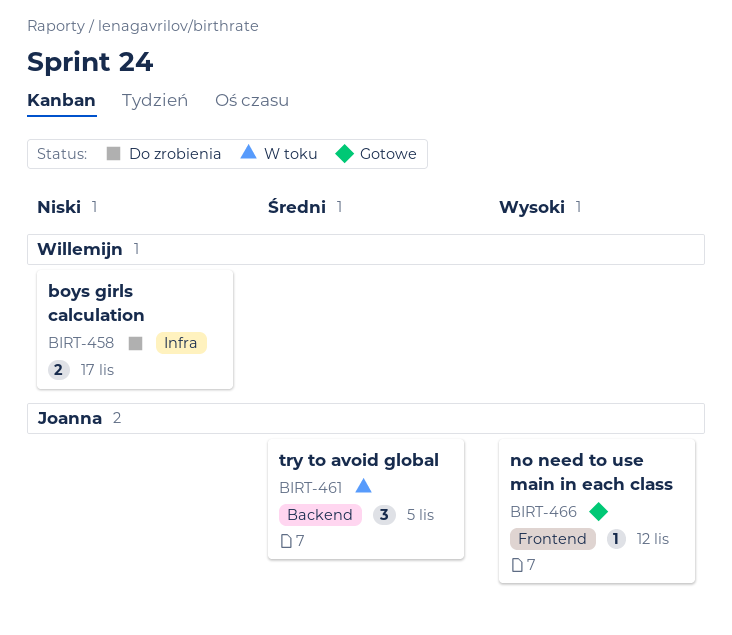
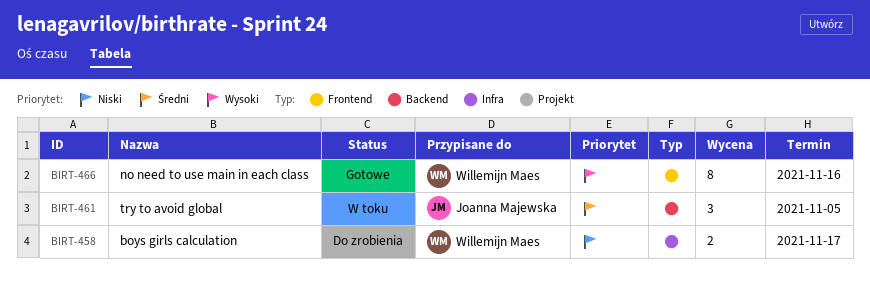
BIRT-466, owner: Joanna Majewska -> Willemijn Maes
BIRT-466, estimate: 1 -> 8
BIRT-466, due: Nov 12 -> Nov 16

